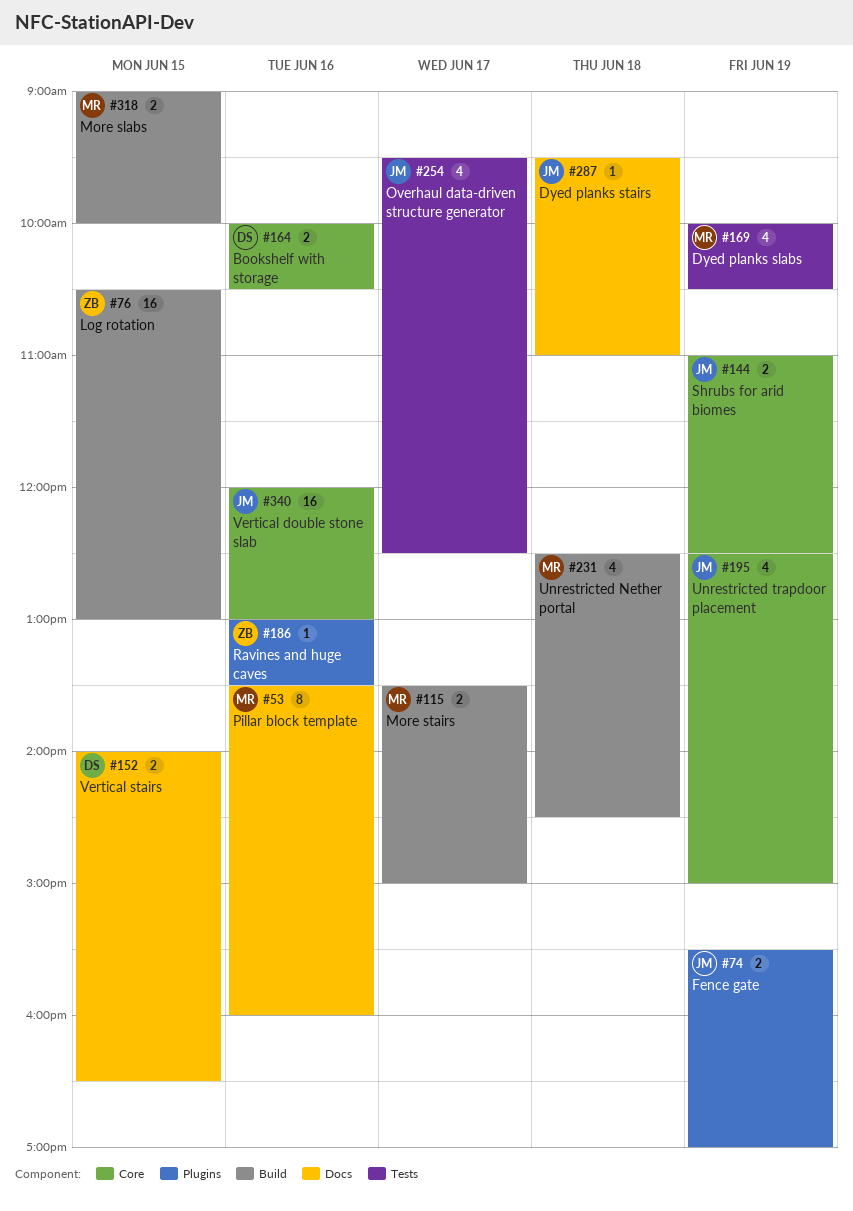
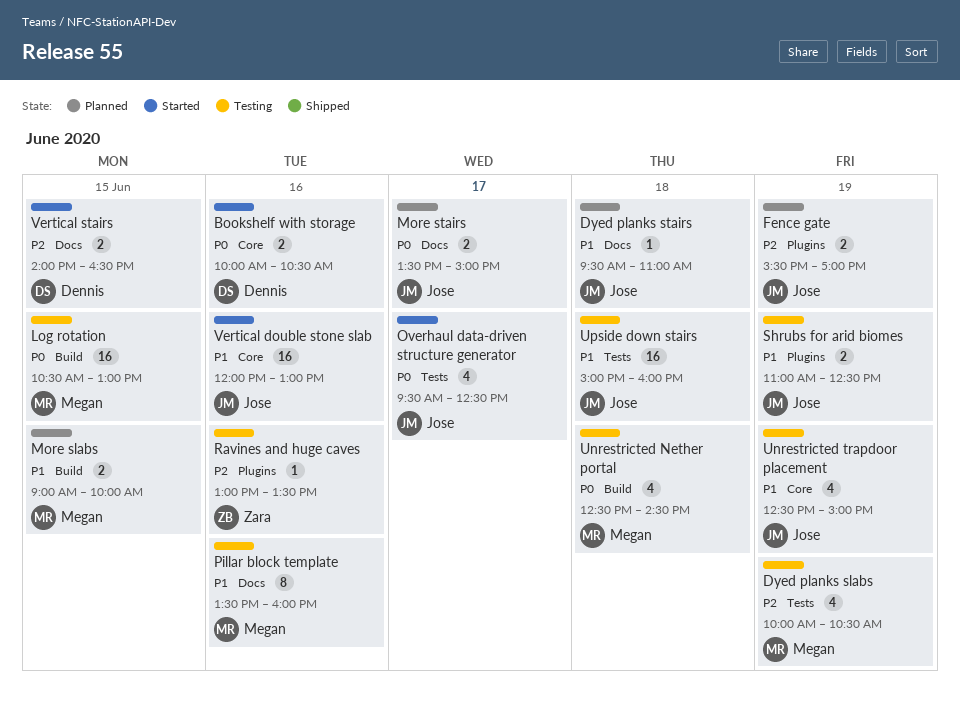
Log rotation, owner: Zara -> Megan
More stairs, owner: Megan -> Jose
More stairs, label: Build -> Docs
Shrubs for arid biomes, label: Core -> Plugins
Upside down stairs: none -> present

